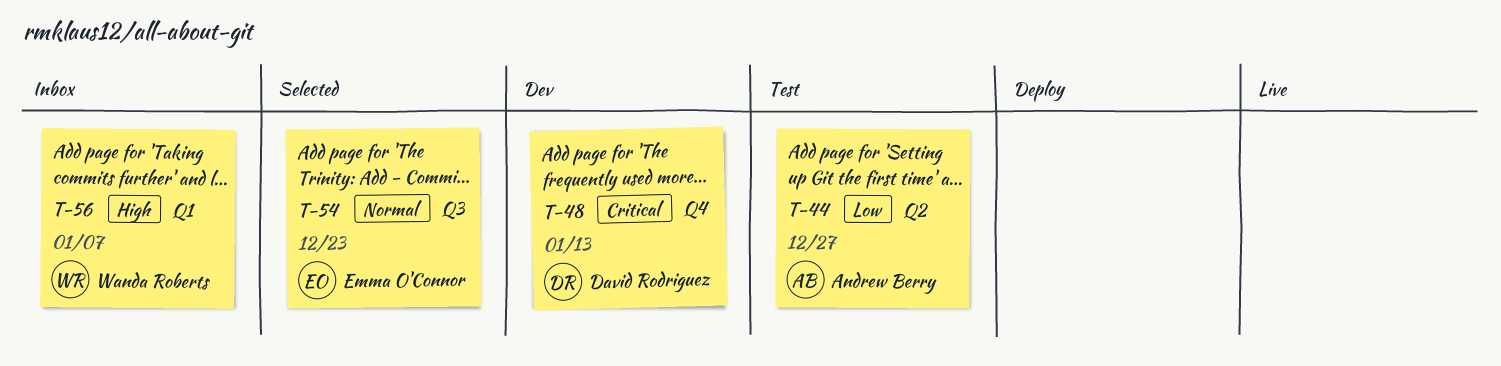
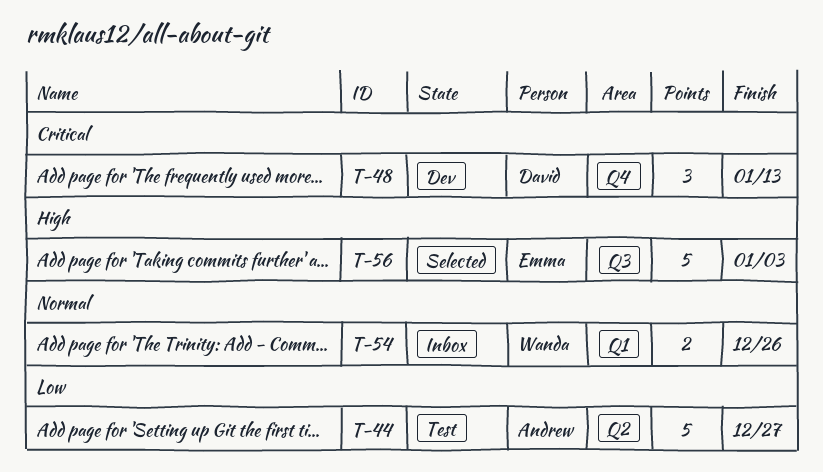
T-54, status: Selected -> Inbox
T-54, owner: Emma O'Connor -> Wanda Roberts
T-54, label: Q3 -> Q1
T-54, due: Dec 23 -> Dec 26
T-56, status: Inbox -> Selected
T-56, owner: Wanda Roberts -> Emma O'Connor
T-56, label: Q1 -> Q3
T-56, due: Jan 7 -> Jan 3

